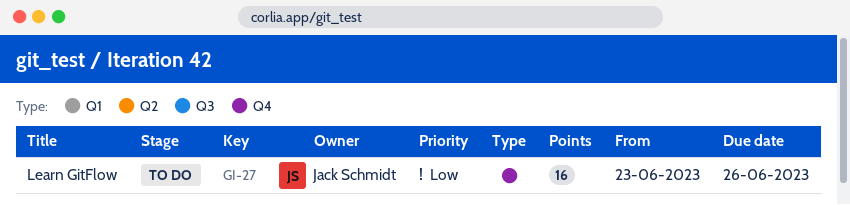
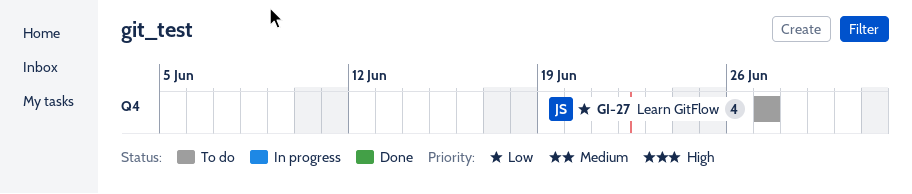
GI-27, estimate: 16 -> 4
GI-27, start: Jun 23 -> Jun 27
GI-27, due: Jun 26 -> Jun 27

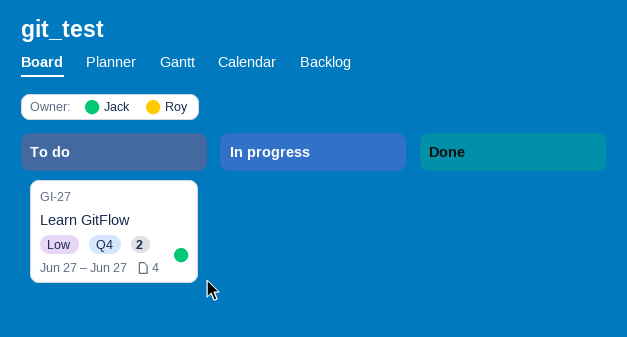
GI-27, estimate: 4 -> 2

